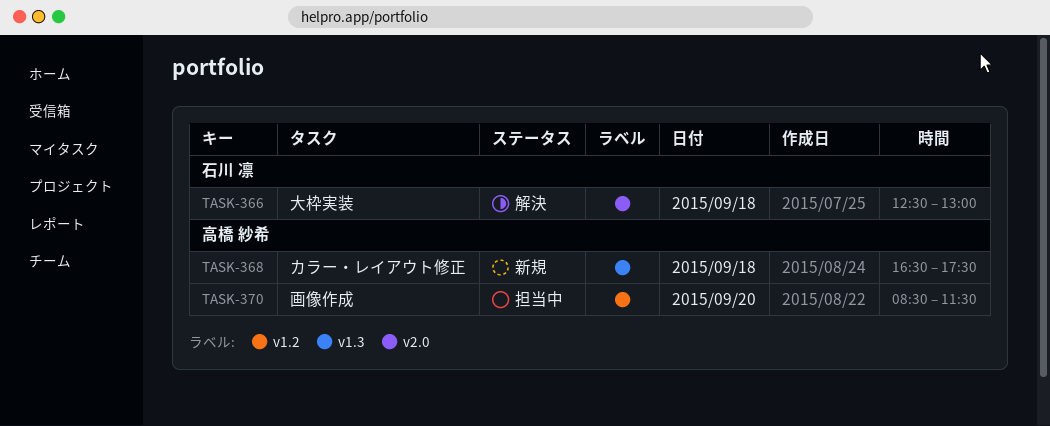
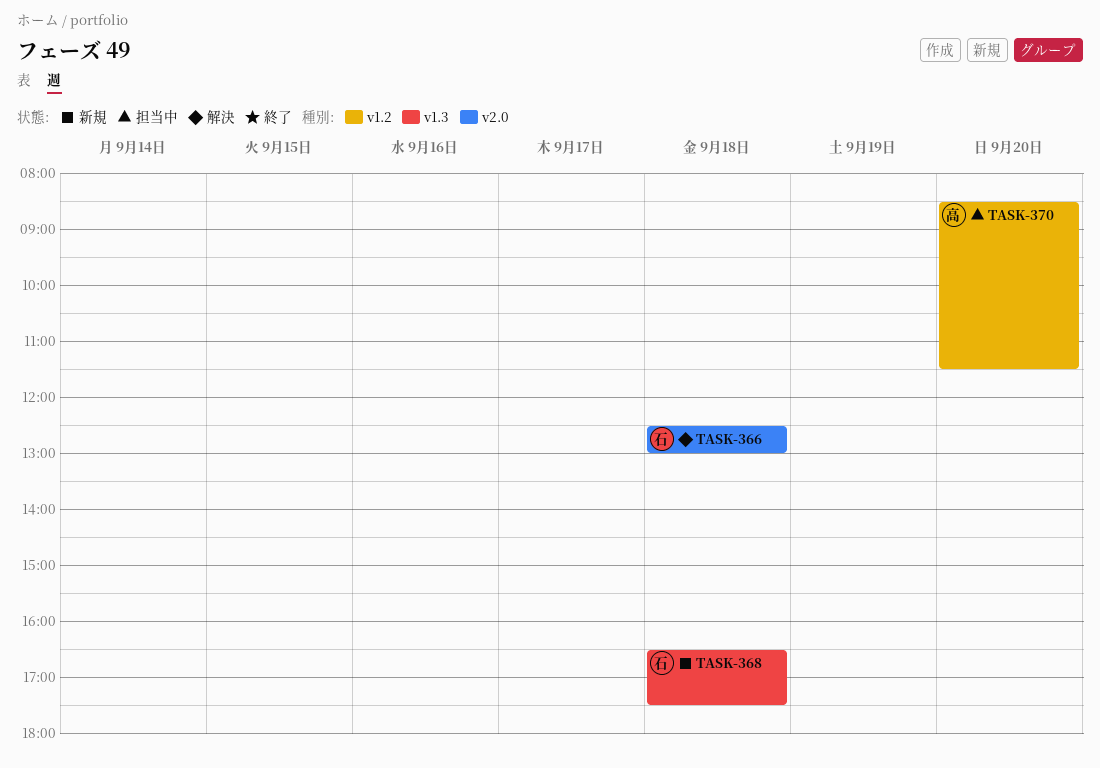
TASK-368, owner: 高橋 紗希 -> 石川 凛

